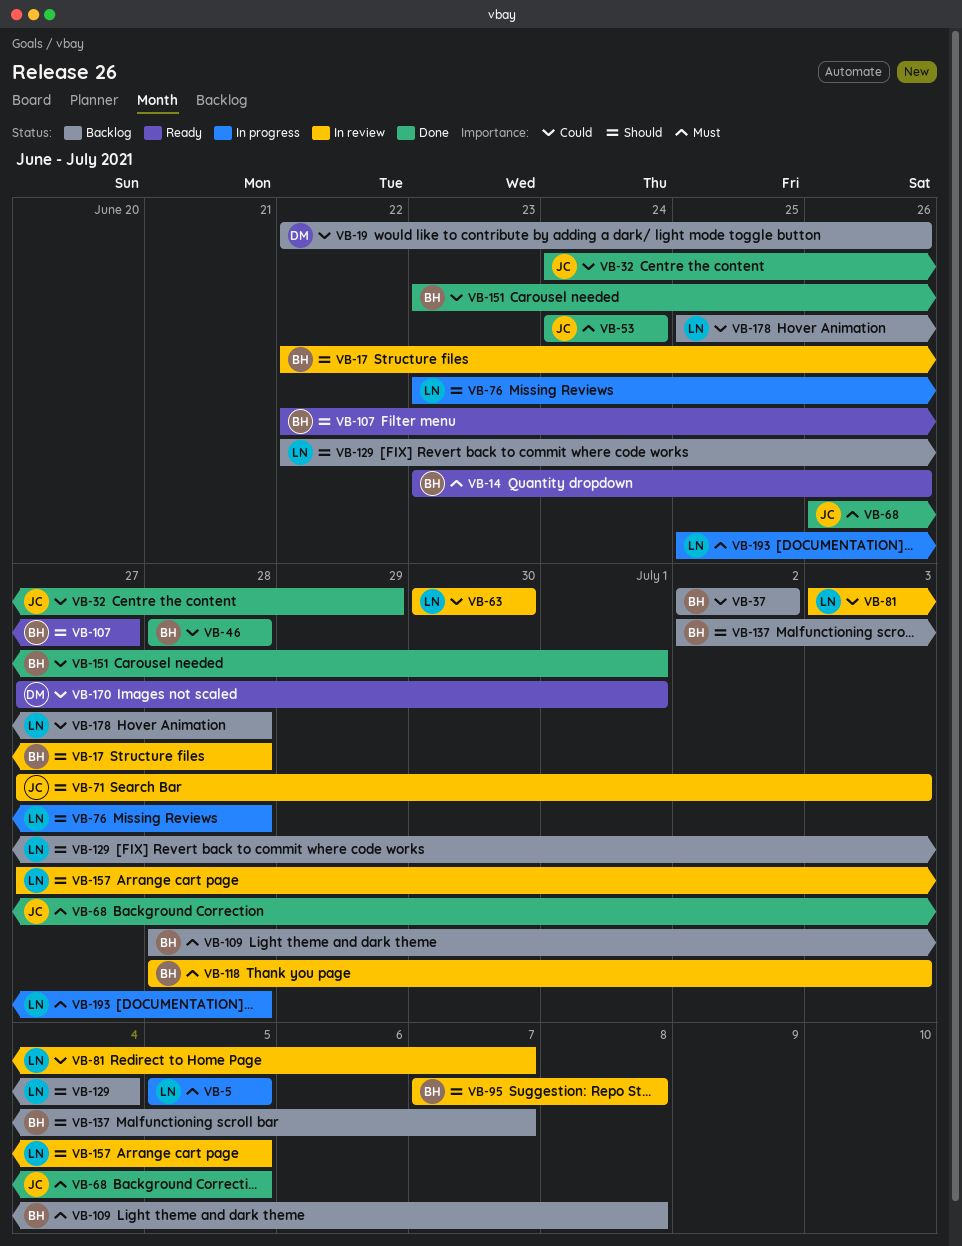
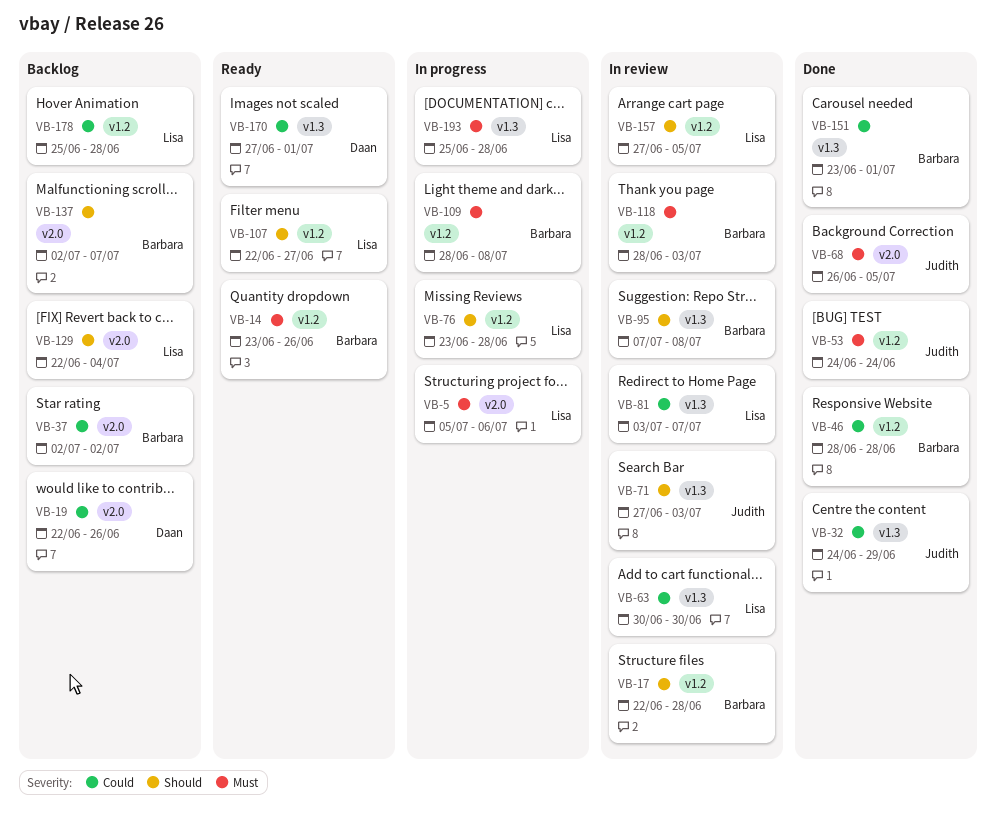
VB-5, due: Jul 5 -> Jul 6
VB-107, owner: Barbara -> Lisa
VB-109, status: Backlog -> In progress

